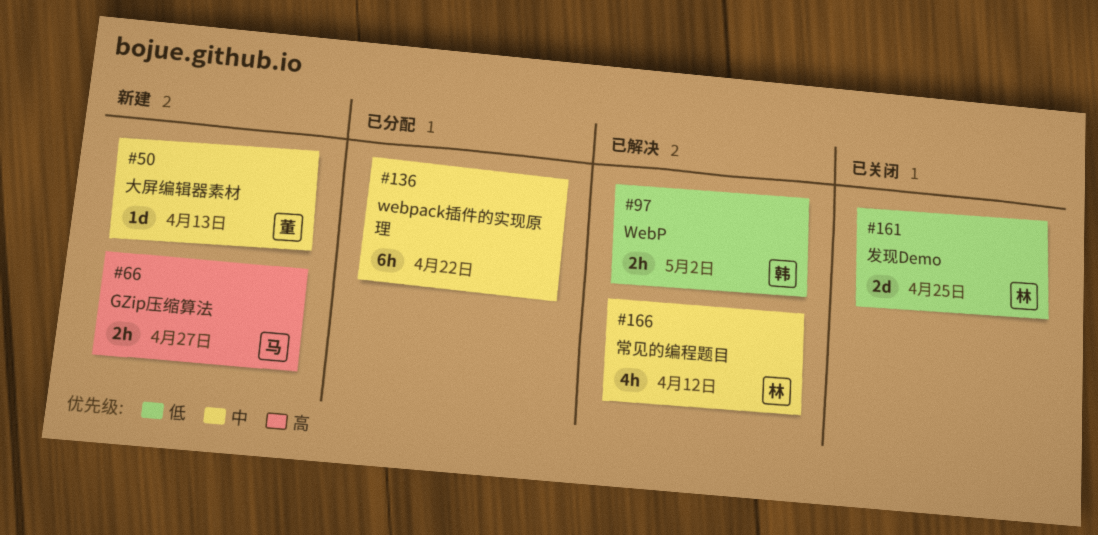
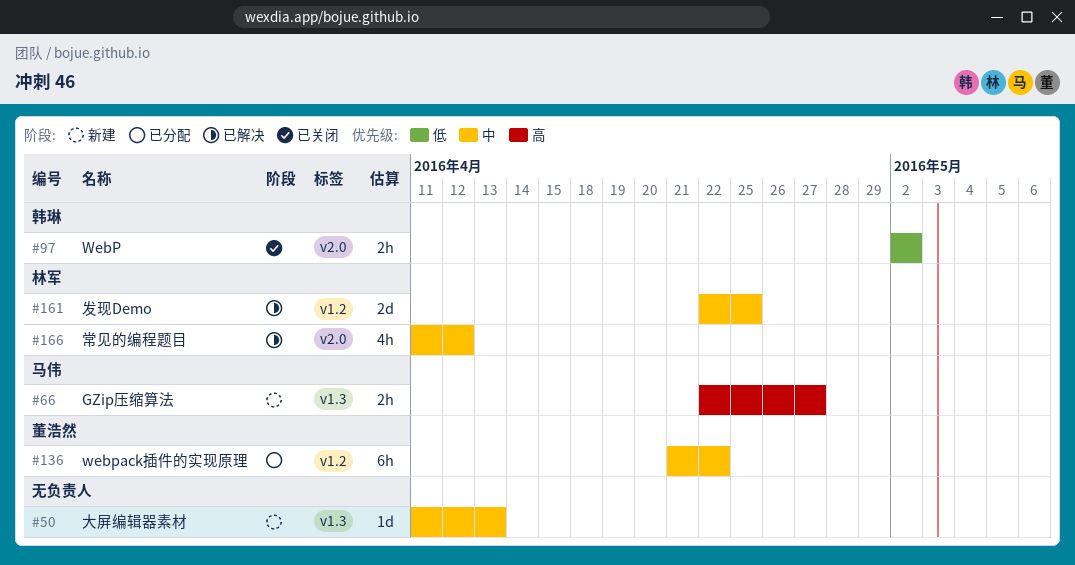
#50, owner: 董浩然 -> none
#97, status: 已解决 -> 已关闭
#136, owner: none -> 董浩然
#161, status: 已关闭 -> 已解决
#161, priority: 低 -> 中

